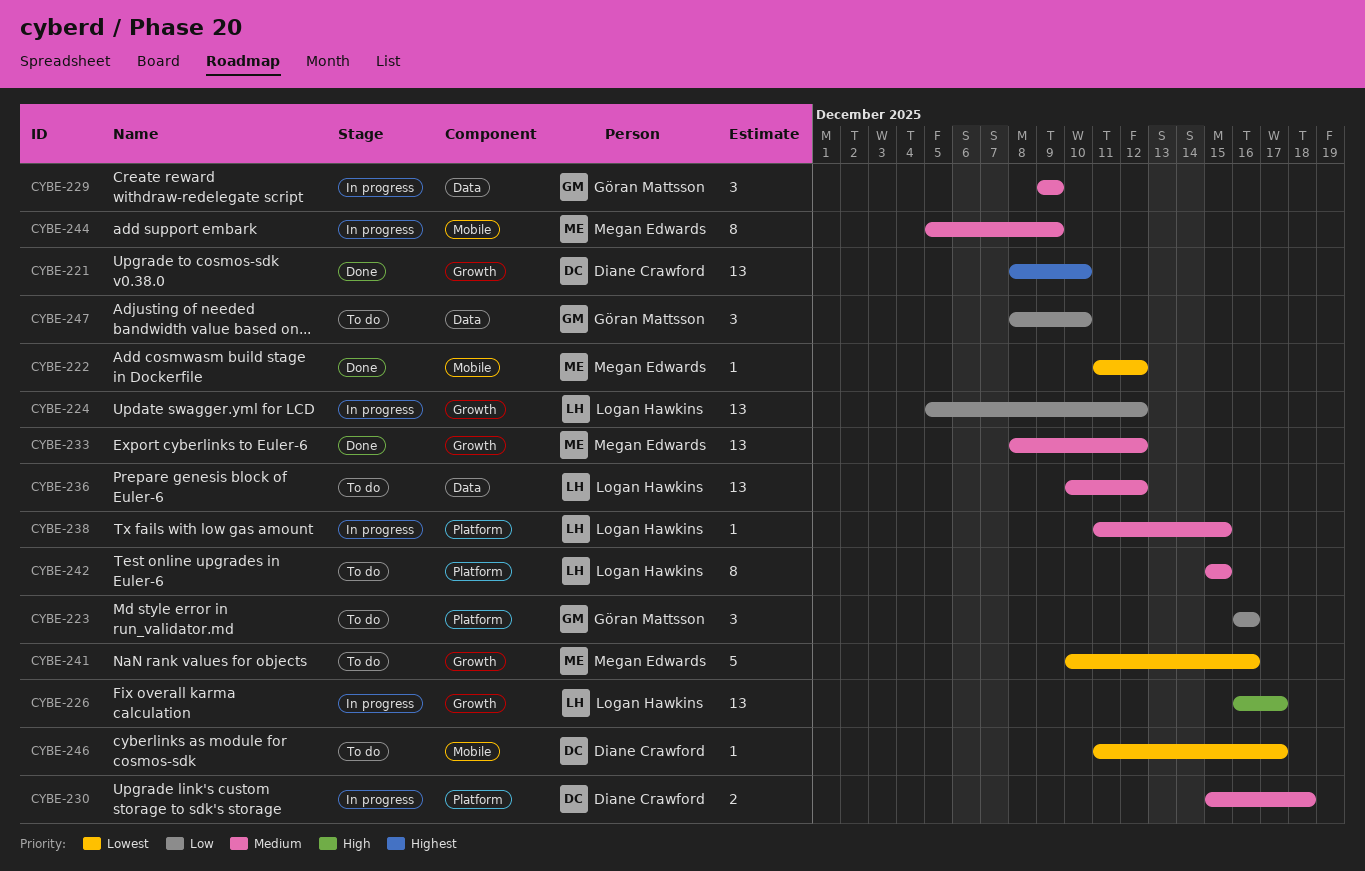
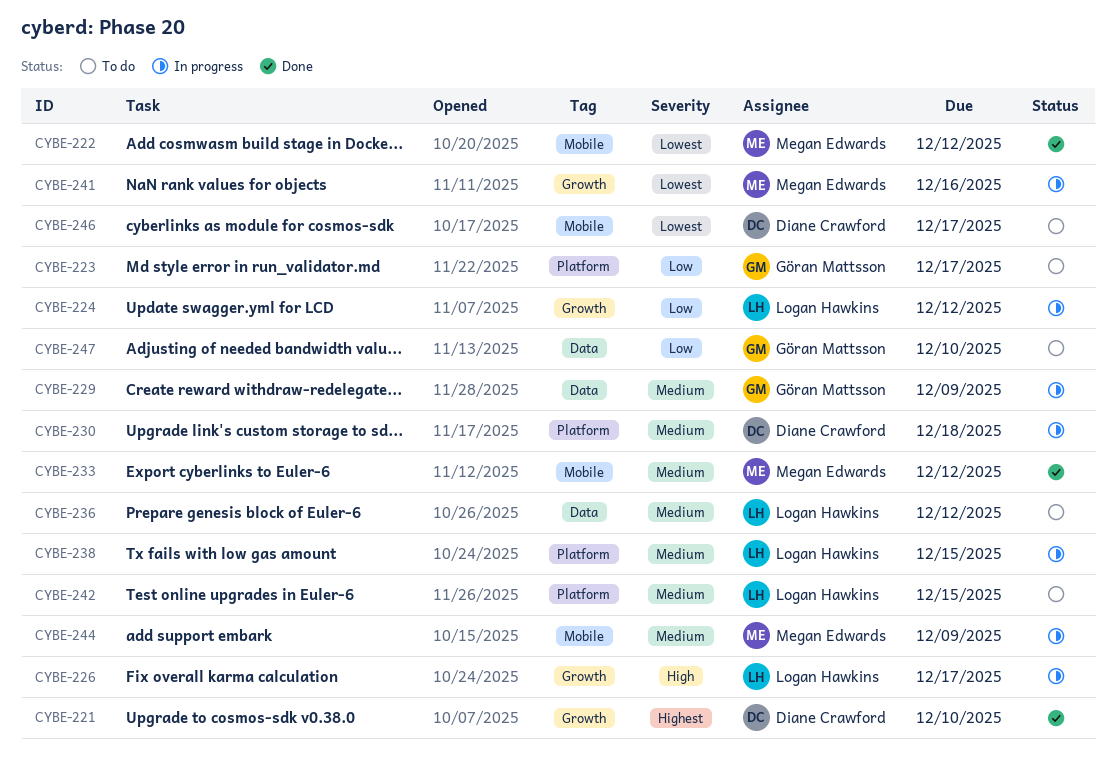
CYBE-223, due: Dec 16 -> Dec 17
CYBE-233, label: Growth -> Mobile
CYBE-241, status: To do -> In progress

